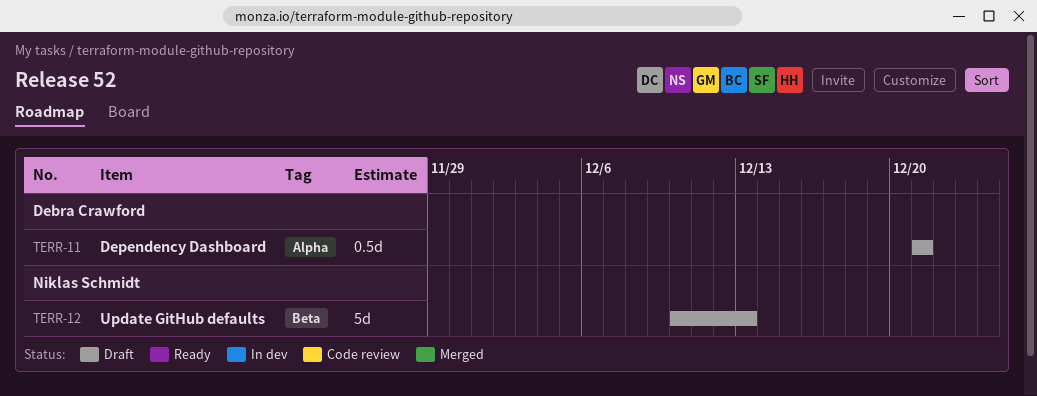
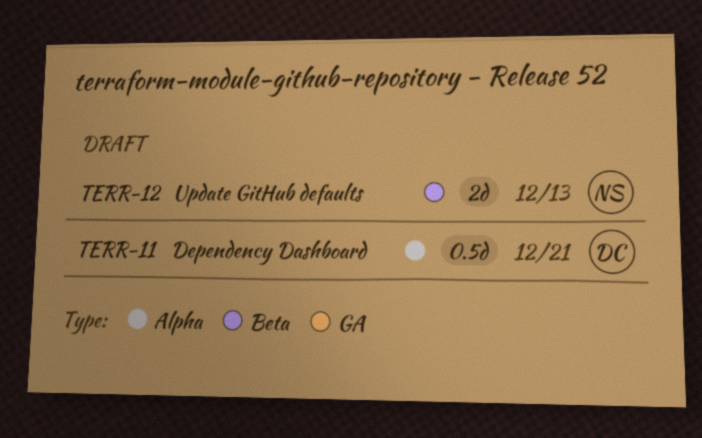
TERR-12, estimate: 5d -> 2d

